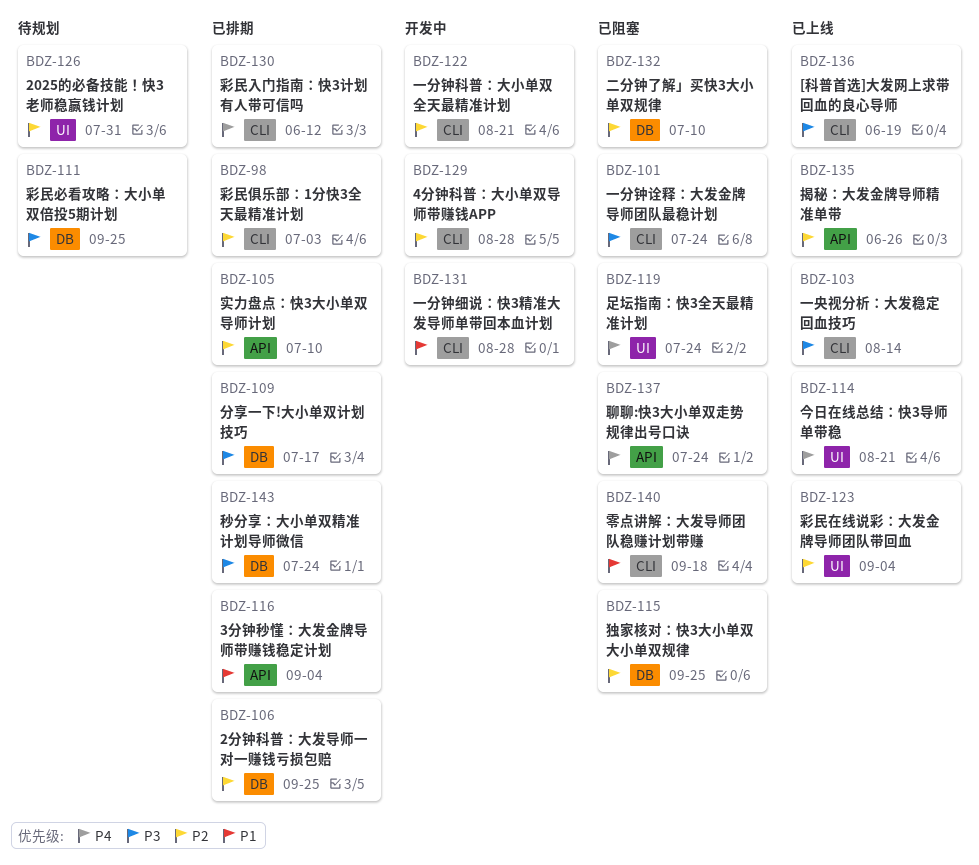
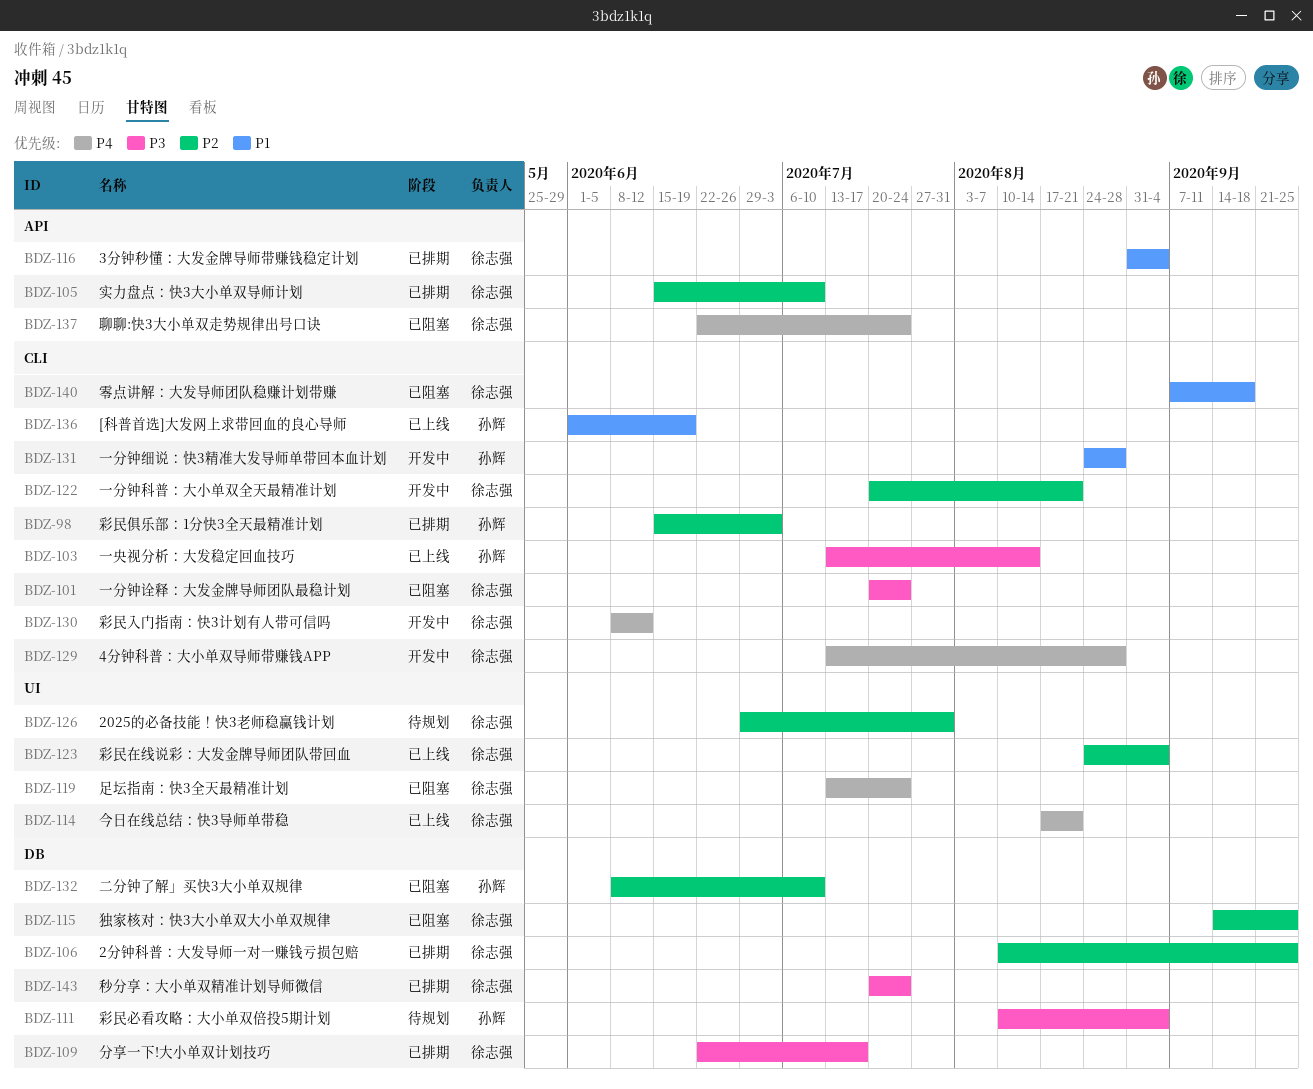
BDZ-111, due: Sep 25 -> Sep 4
BDZ-129, priority: P2 -> P4
BDZ-130, status: 已排期 -> 开发中
BDZ-135: present -> none
BDZ-136, priority: P3 -> P1

